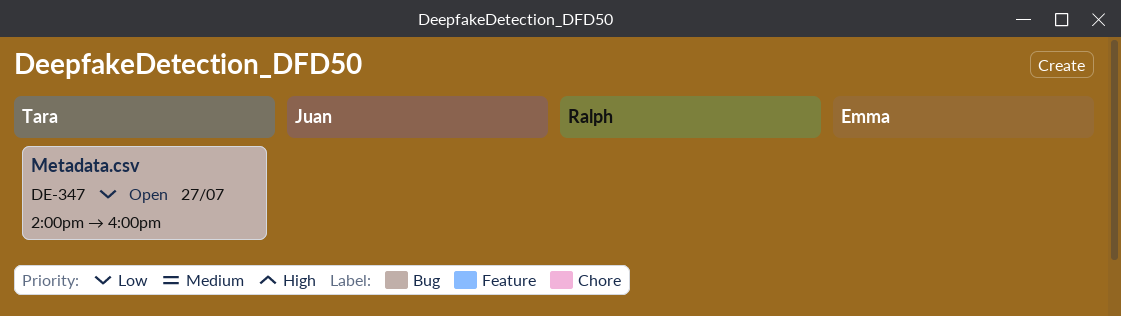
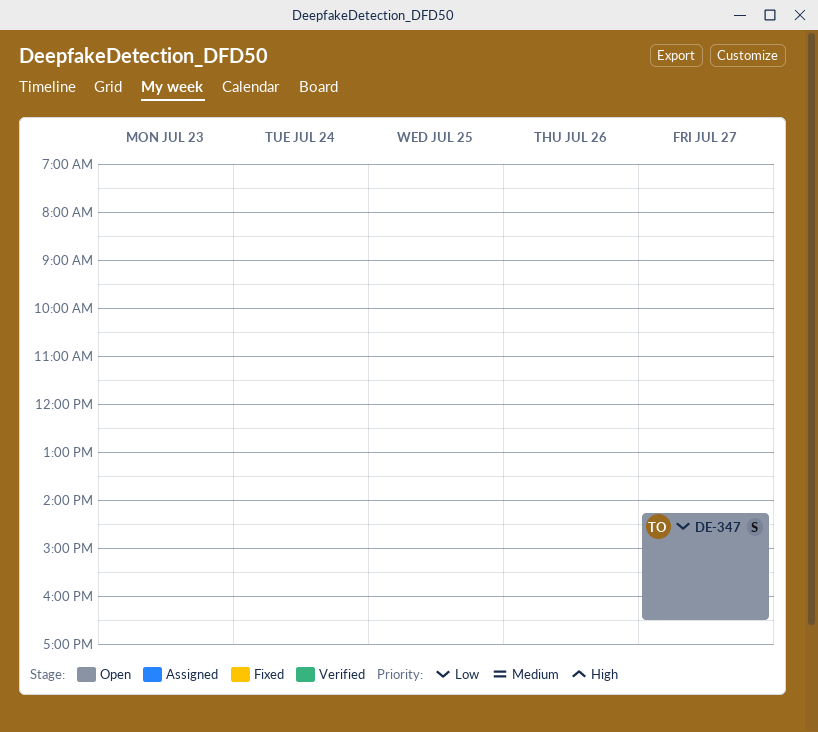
DE-347, begins: 14:00 -> 14:15
DE-347, ends: 16:00 -> 16:30

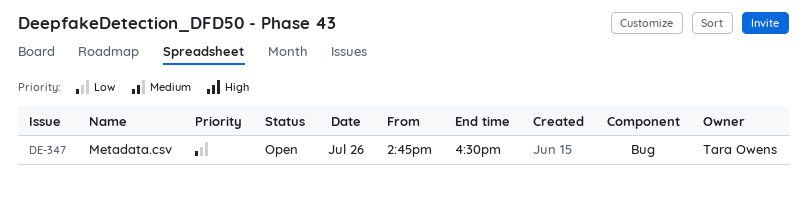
DE-347, day: Jul 27 -> Jul 26
DE-347, begins: 14:15 -> 14:45

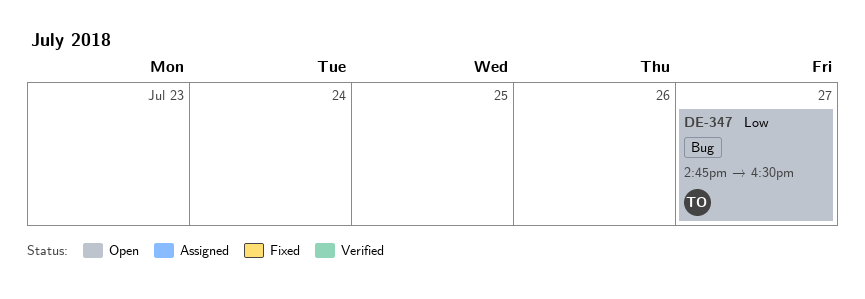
DE-347, day: Jul 26 -> Jul 27

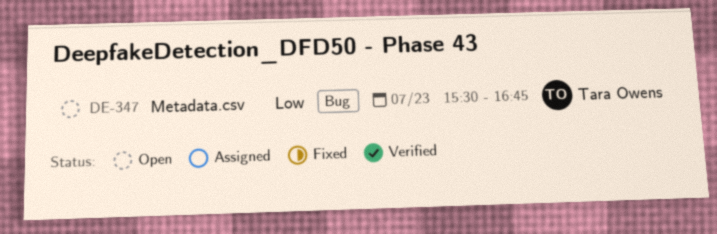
DE-347, day: Jul 27 -> Jul 23
DE-347, begins: 14:45 -> 15:30
DE-347, ends: 16:30 -> 16:45

